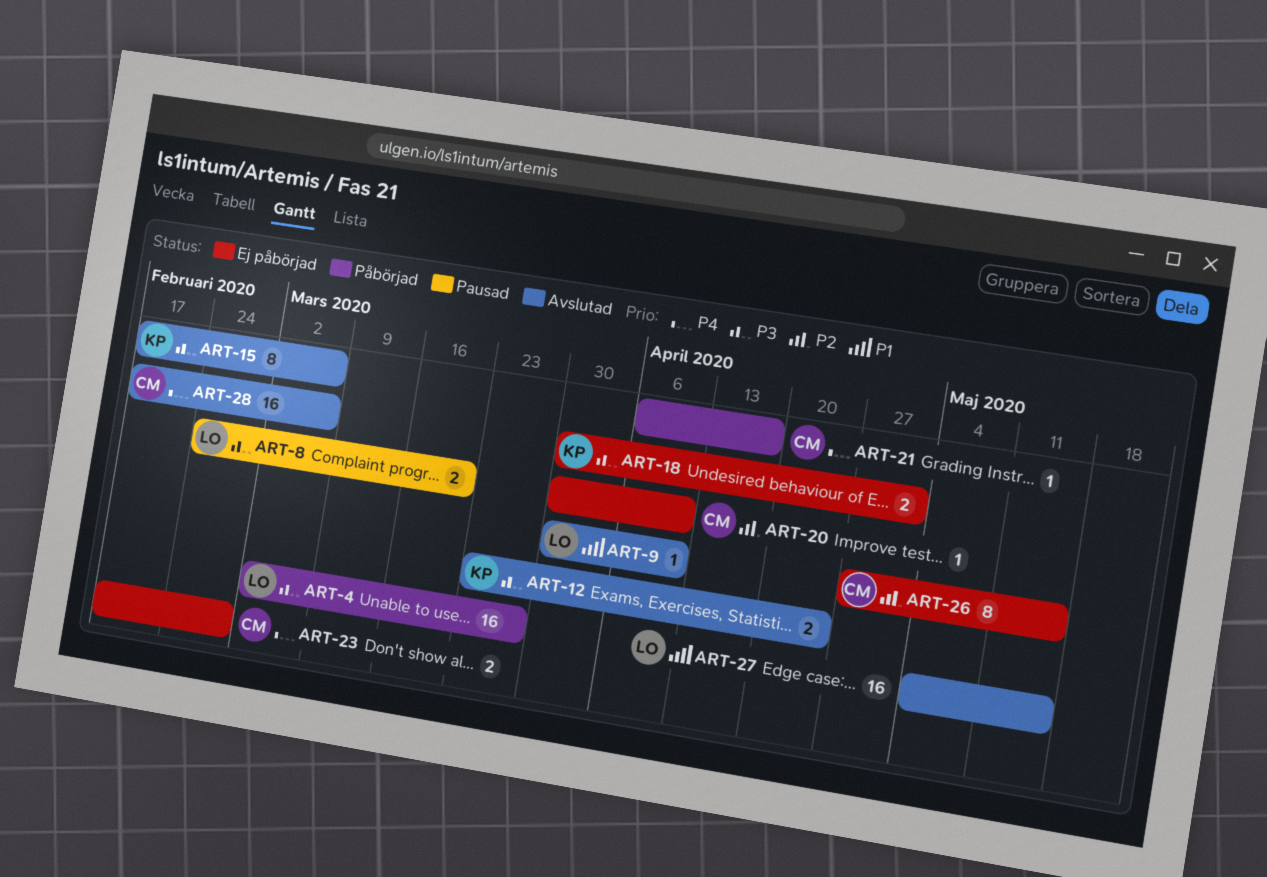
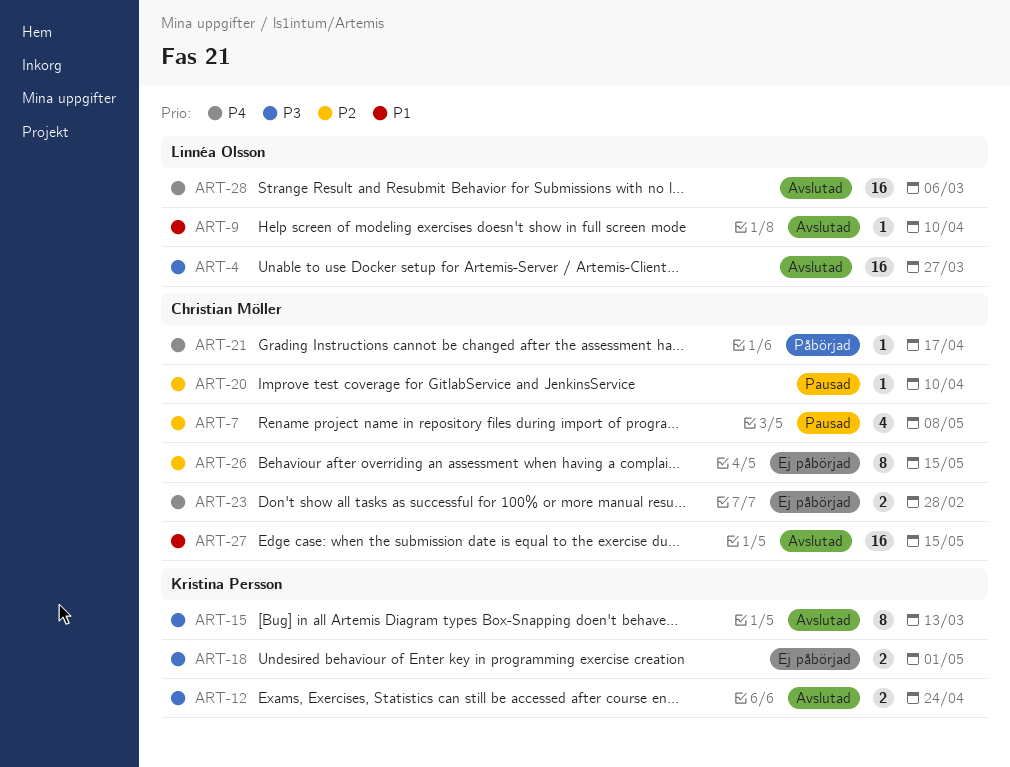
ART-4, status: Påbörjad -> Avslutad
ART-7: none -> present
ART-8: present -> none
ART-15, due: Mar 6 -> Mar 13
ART-20, status: Ej påbörjad -> Pausad
ART-27, owner: Linnéa Olsson -> Christian Möller
ART-28, owner: Christian Möller -> Linnéa Olsson

